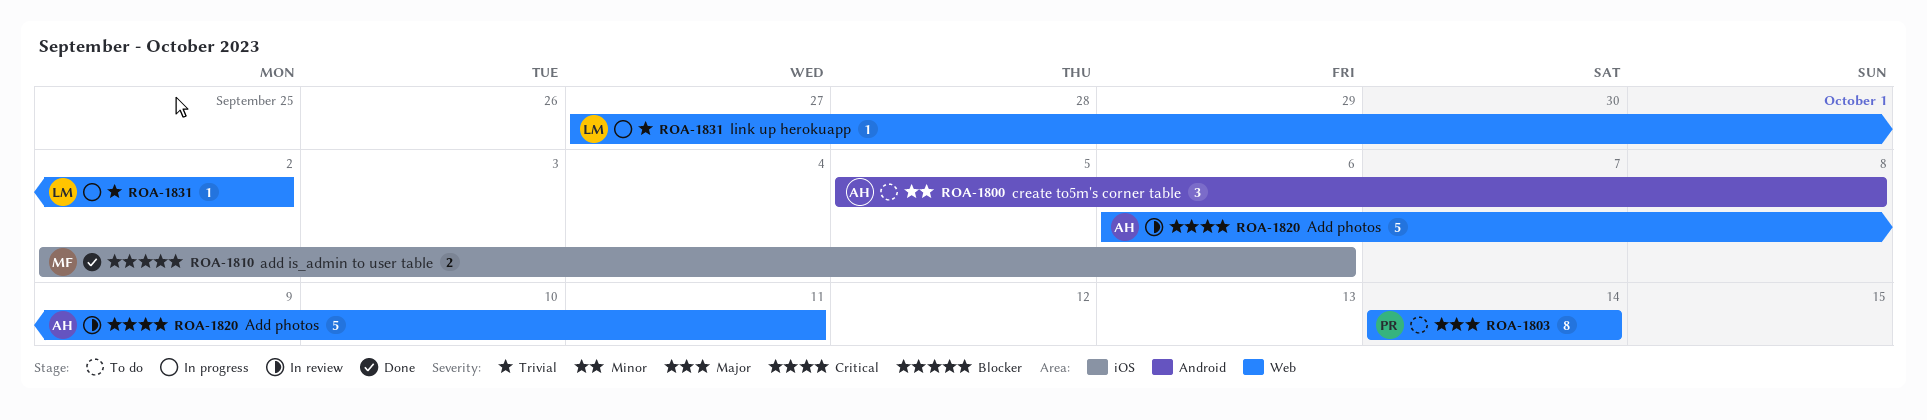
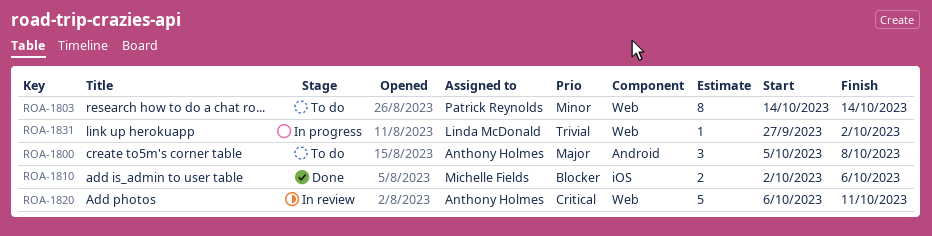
ROA-1800, priority: Minor -> Major
ROA-1803, priority: Major -> Minor

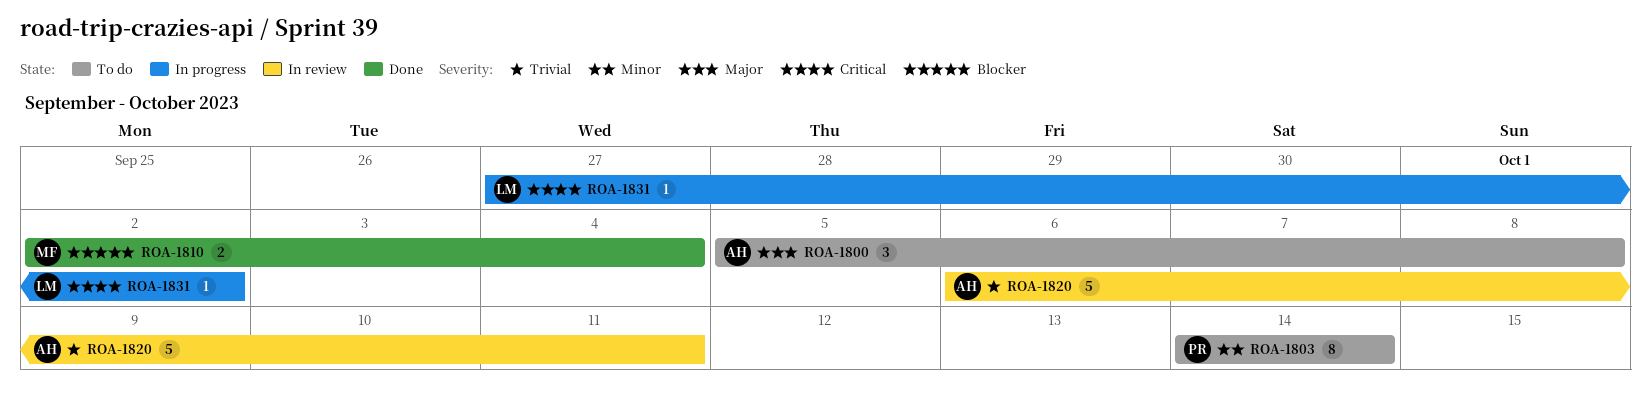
ROA-1810, due: Oct 6 -> Oct 4
ROA-1820, priority: Critical -> Trivial
ROA-1831, priority: Trivial -> Critical

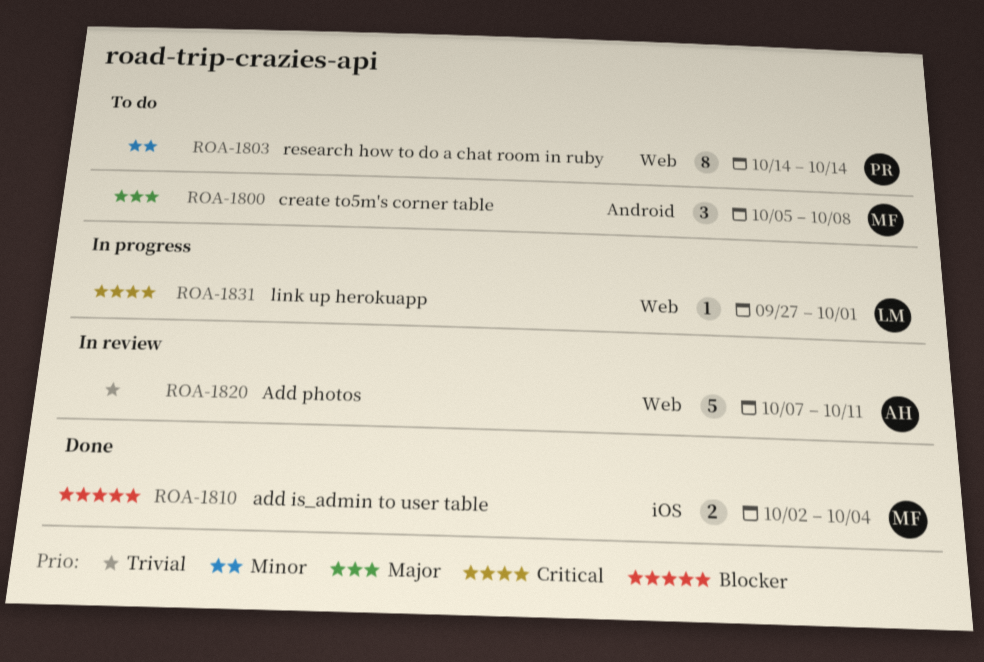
ROA-1800, owner: AH -> MF
ROA-1820, start: Oct 6 -> Oct 7
ROA-1831, due: Oct 2 -> Oct 1

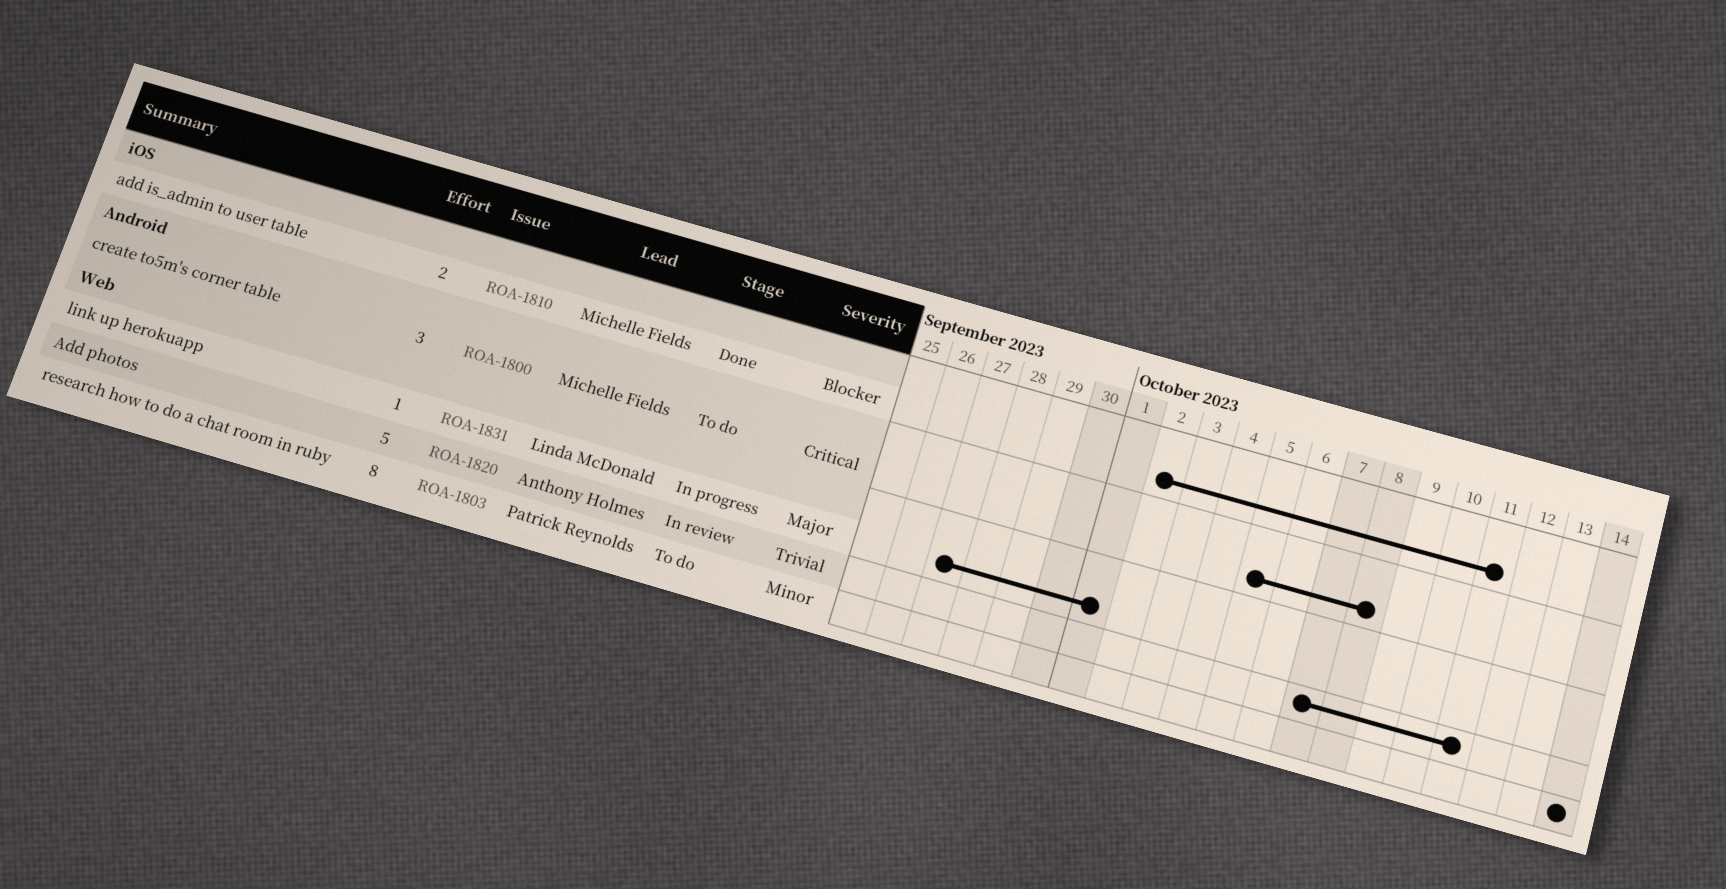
ROA-1800, priority: Major -> Critical
ROA-1810, due: Oct 4 -> Oct 11
ROA-1831, priority: Critical -> Major

